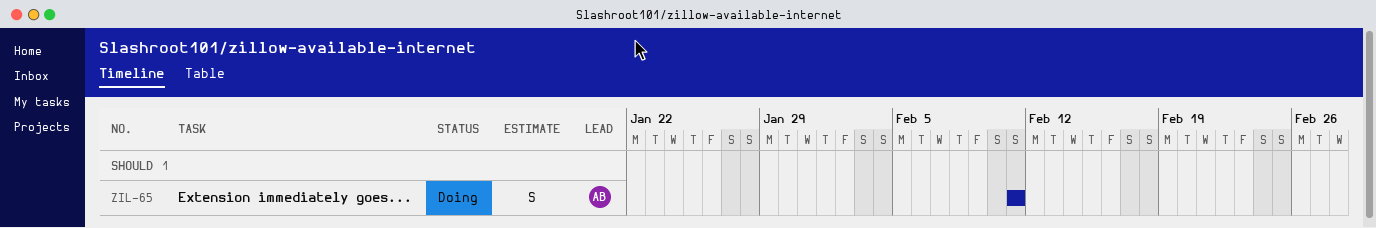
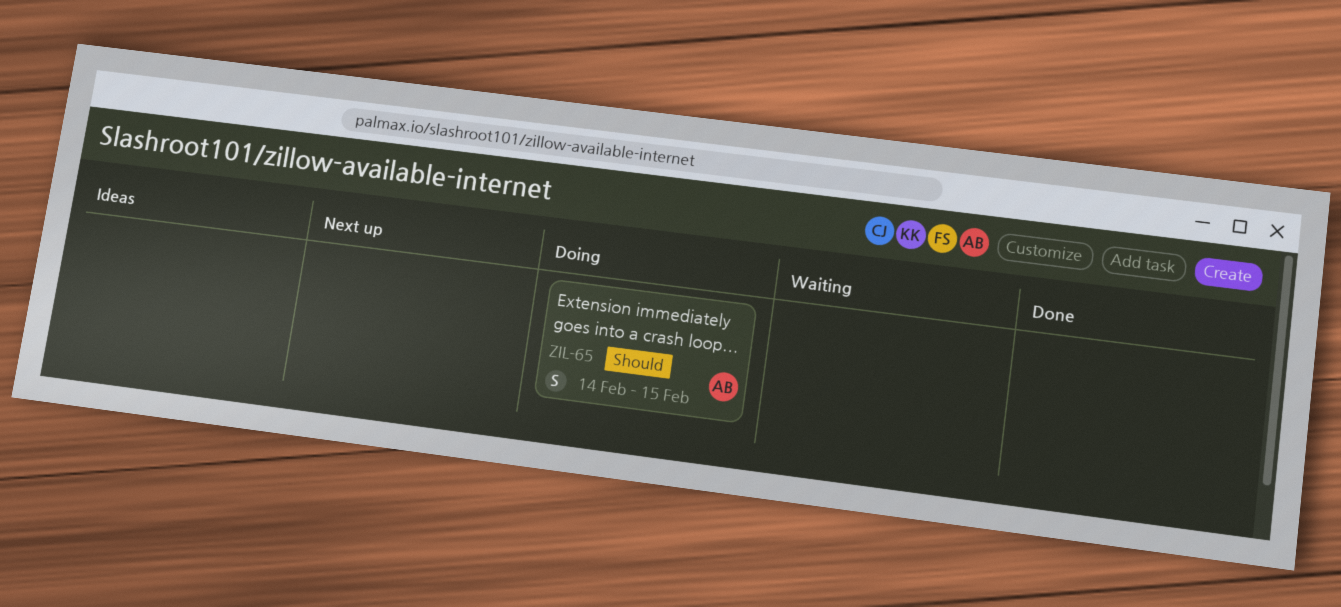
ZIL-65, start: Feb 11 -> Feb 14
ZIL-65, due: Feb 11 -> Feb 15

